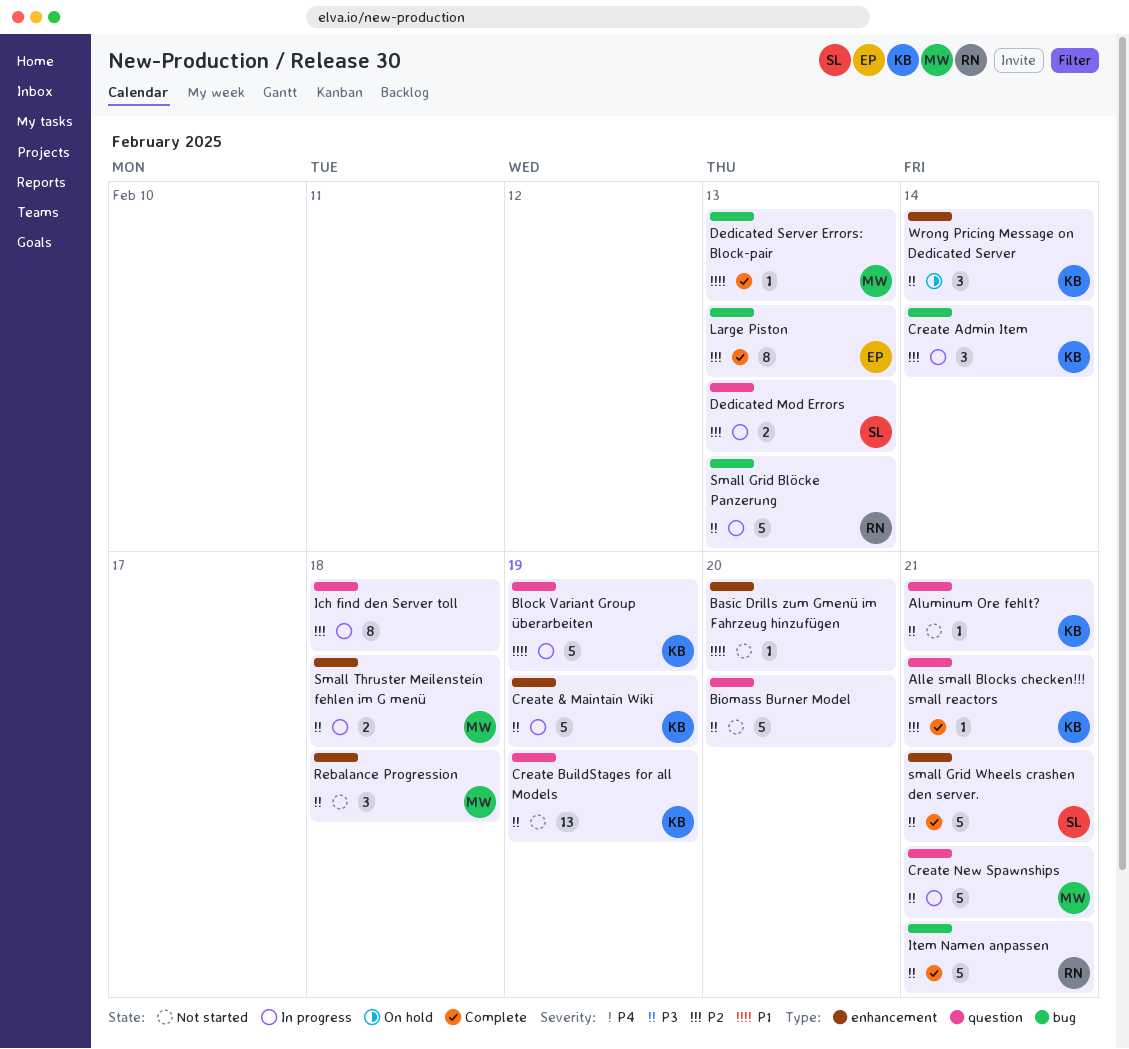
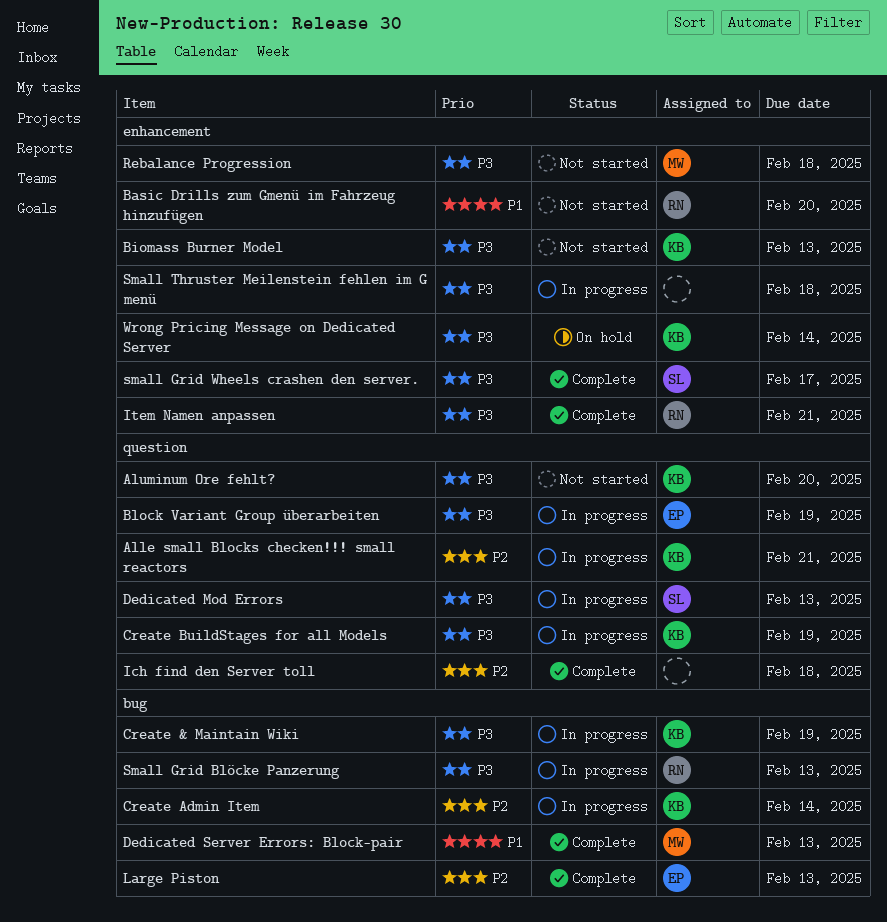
Alle small Blocks checken!!! small reactors, status: Complete -> In progress
Aluminum Ore fehlt?, due: Feb 21 -> Feb 20
Basic Drills zum Gmenü im Fahrzeug hinzufügen, owner: none -> RN
Biomass Burner Model, owner: none -> KB
Biomass Burner Model, label: question -> enhancement
Biomass Burner Model, due: Feb 20 -> Feb 13
Block Variant Group überarbeiten, owner: KB -> EP
Block Variant Group überarbeiten, priority: P1 -> P3
Create & Maintain Wiki, label: enhancement -> bug
Create BuildStages for all Models, status: Not started -> In progress
Create New Spawnships: present -> none
Dedicated Mod Errors, priority: P2 -> P3
Ich find den Server toll, status: In progress -> Complete
Item Namen anpassen, label: bug -> enhancement
small Grid Wheels crashen den server., due: Feb 21 -> Feb 17
Small Thruster Meilenstein fehlen im G menü, owner: MW -> none

